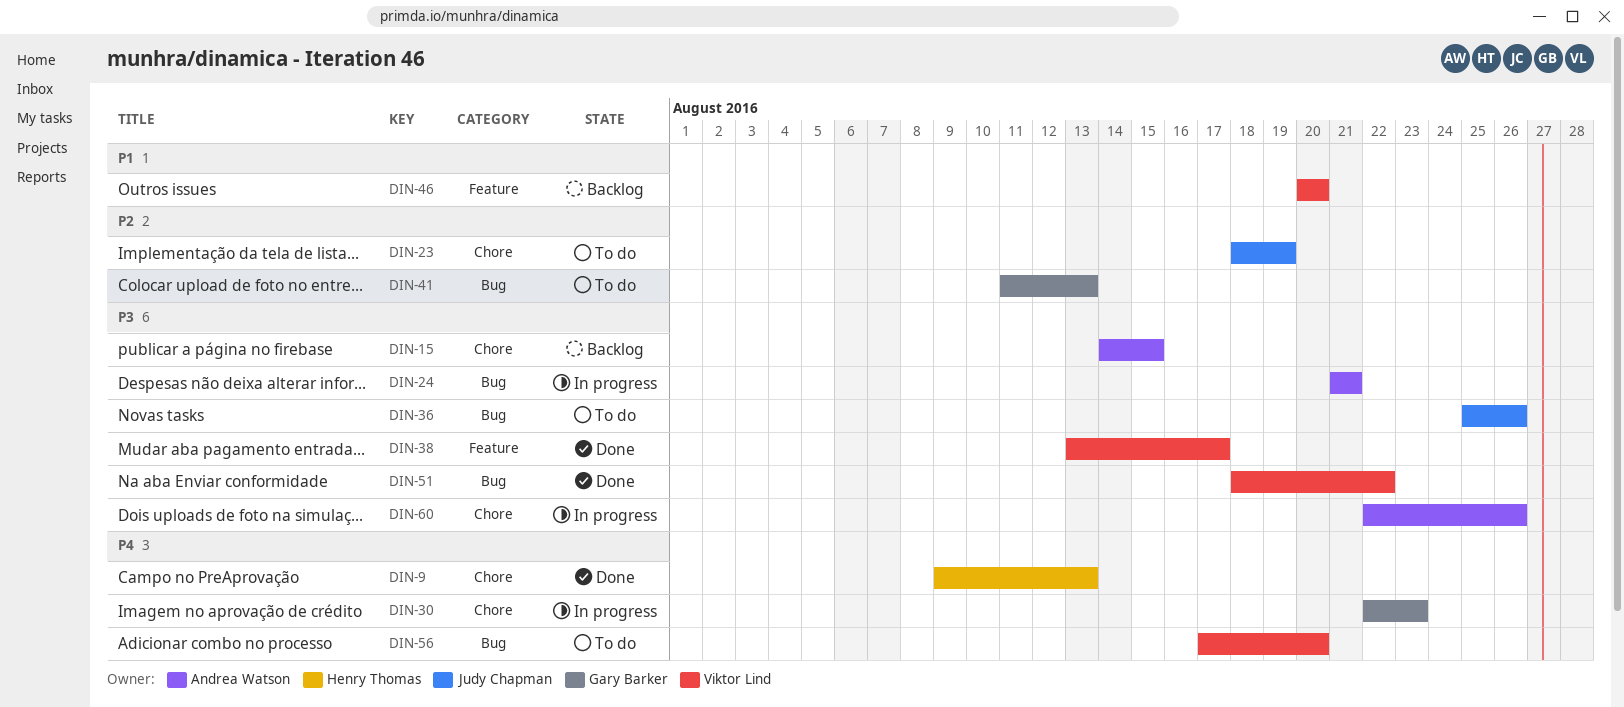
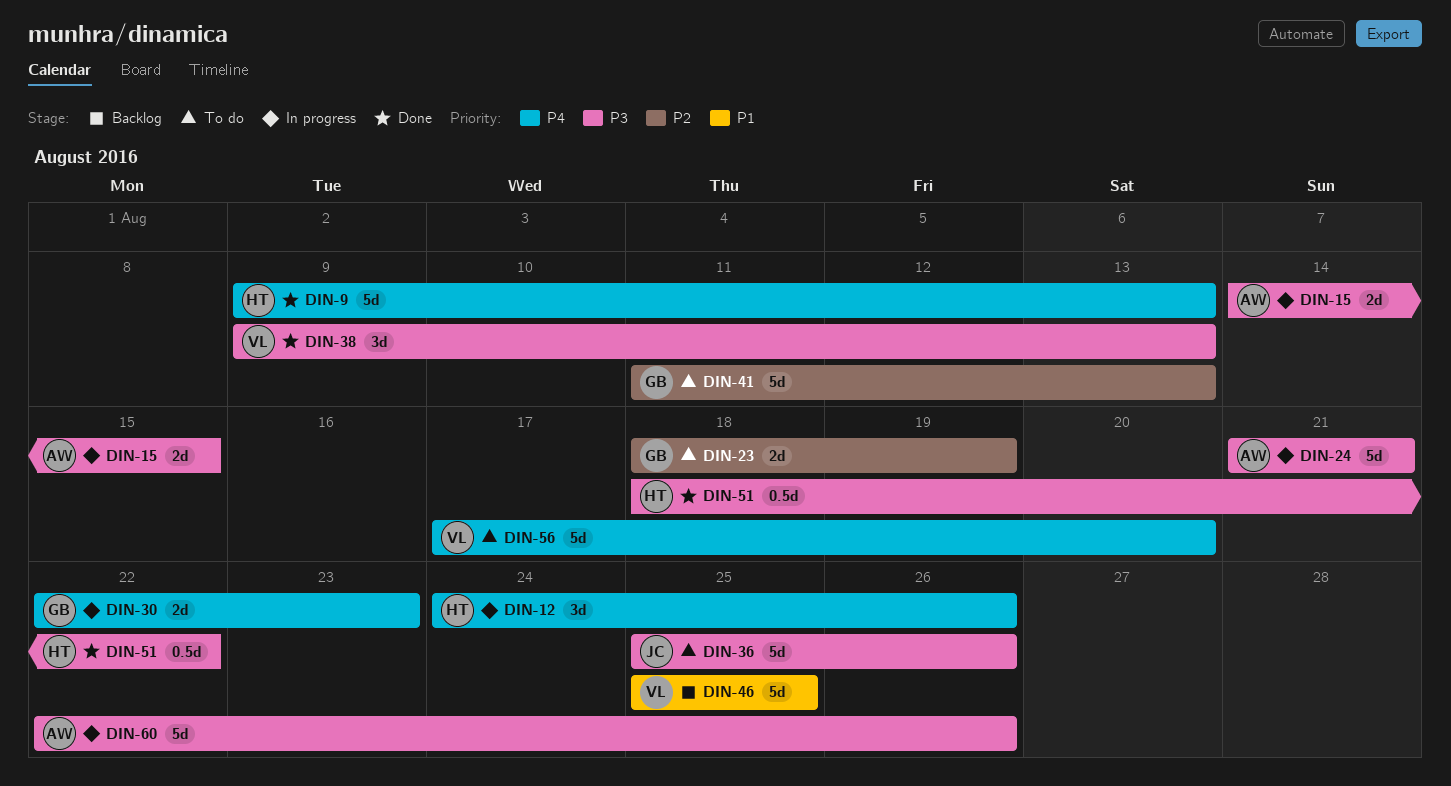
DIN-12: none -> present
DIN-15, status: Backlog -> In progress
DIN-23, owner: Judy Chapman -> Gary Barker
DIN-38, start: Aug 13 -> Aug 9
DIN-38, due: Aug 17 -> Aug 13
DIN-46, start: Aug 20 -> Aug 25
DIN-46, due: Aug 20 -> Aug 25
DIN-51, owner: Viktor Lind -> Henry Thomas

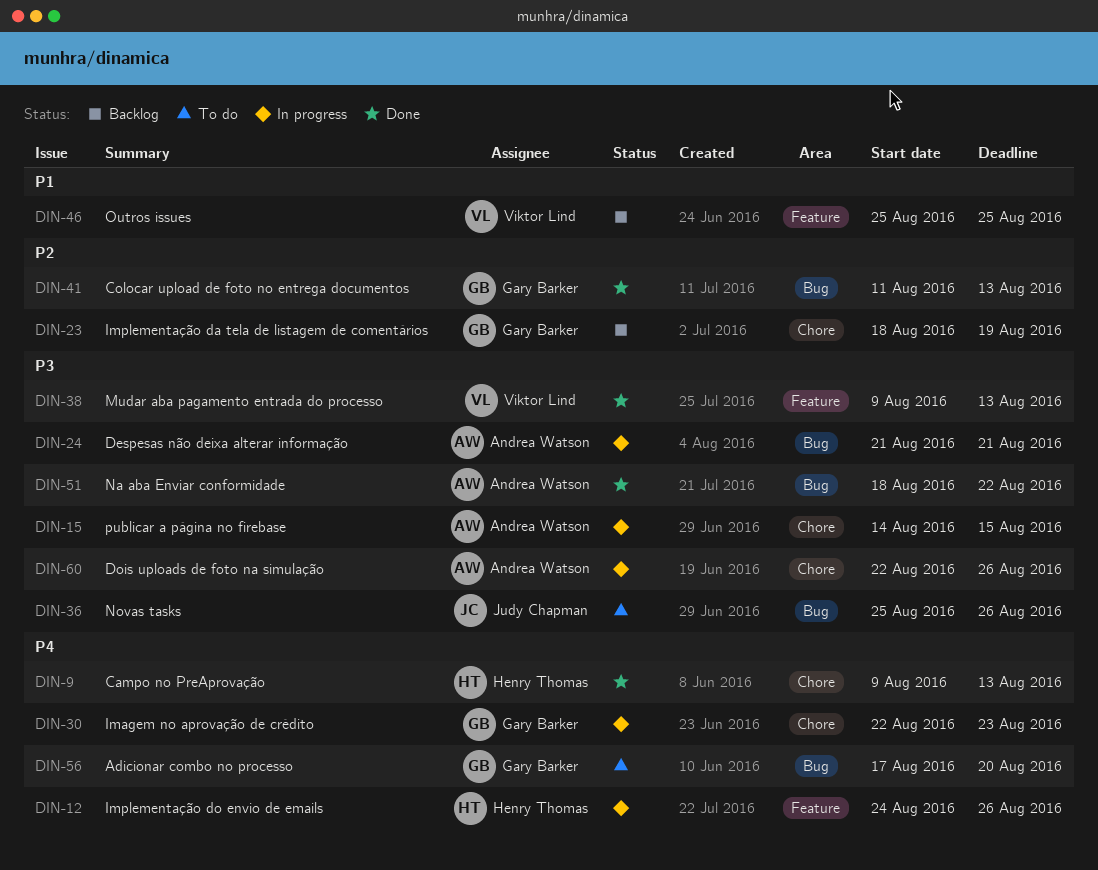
DIN-23, status: To do -> Backlog
DIN-41, status: To do -> Done
DIN-51, owner: Henry Thomas -> Andrea Watson
DIN-56, owner: Viktor Lind -> Gary Barker

